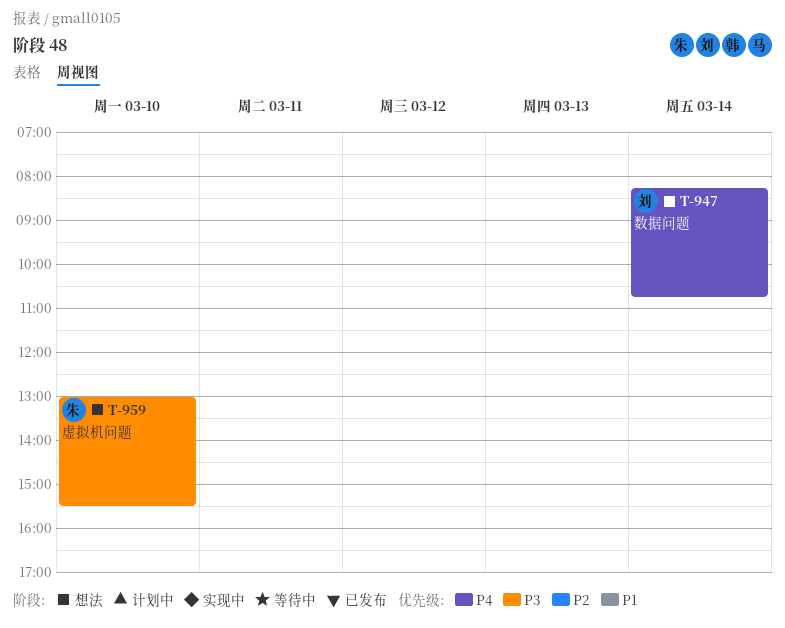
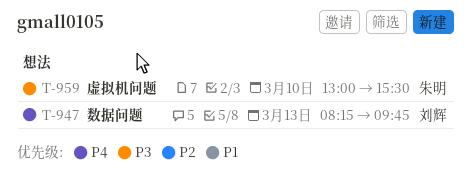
T-947, day: Mar 14 -> Mar 13
T-947, ends: 10:45 -> 09:45

